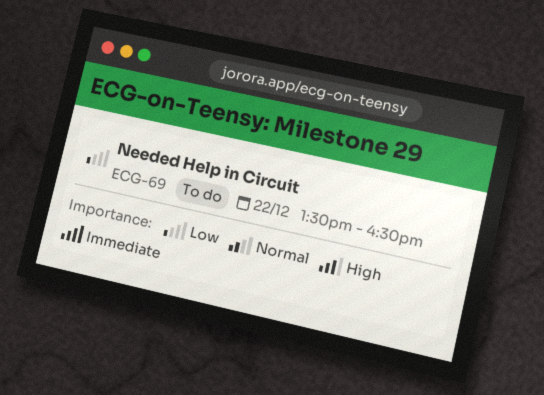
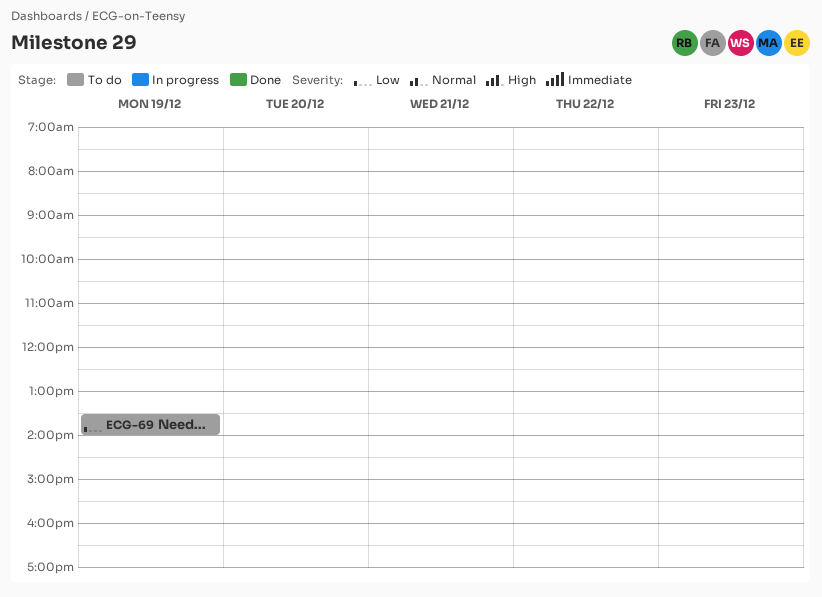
ECG-69, day: Dec 22 -> Dec 19
ECG-69, ends: 16:30 -> 14:00

